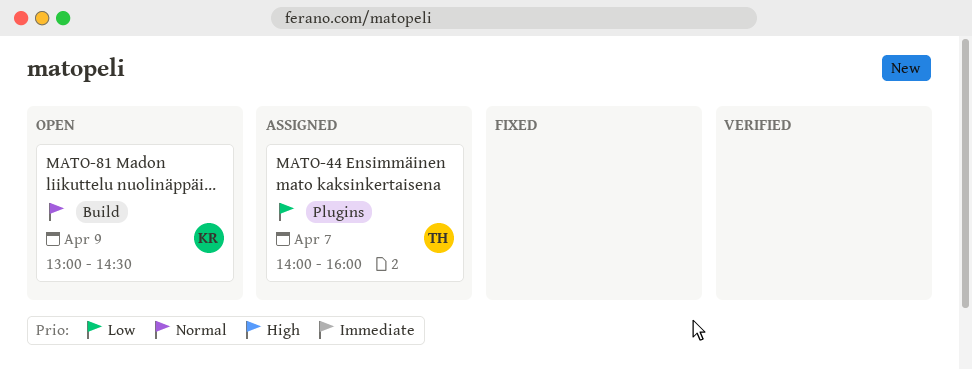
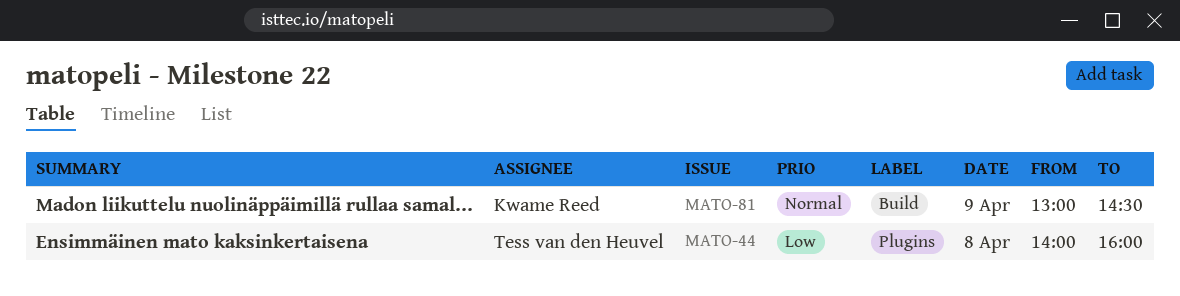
MATO-44, day: Apr 7 -> Apr 8

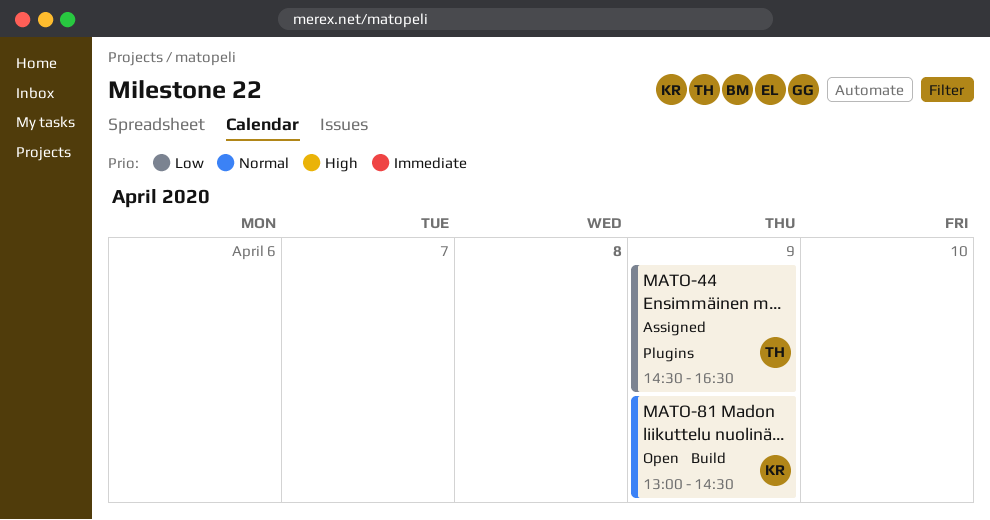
MATO-44, day: Apr 8 -> Apr 9
MATO-44, begins: 14:00 -> 14:30
MATO-44, ends: 16:00 -> 16:30

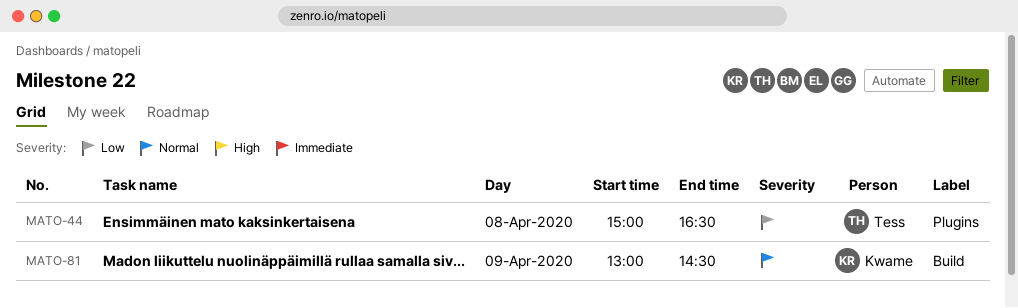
MATO-44, day: Apr 9 -> Apr 8
MATO-44, begins: 14:30 -> 15:00

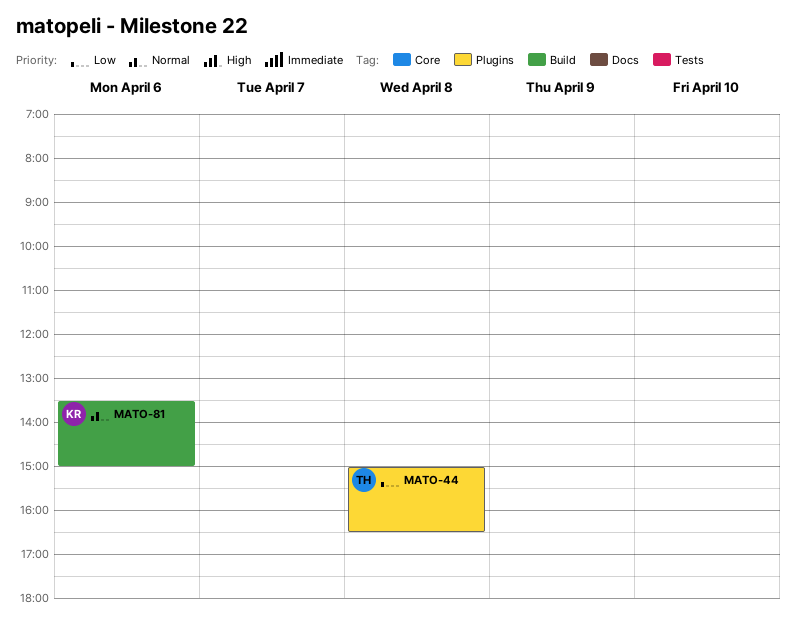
MATO-81, day: Apr 9 -> Apr 6
MATO-81, begins: 13:00 -> 13:30
MATO-81, ends: 14:30 -> 15:00

